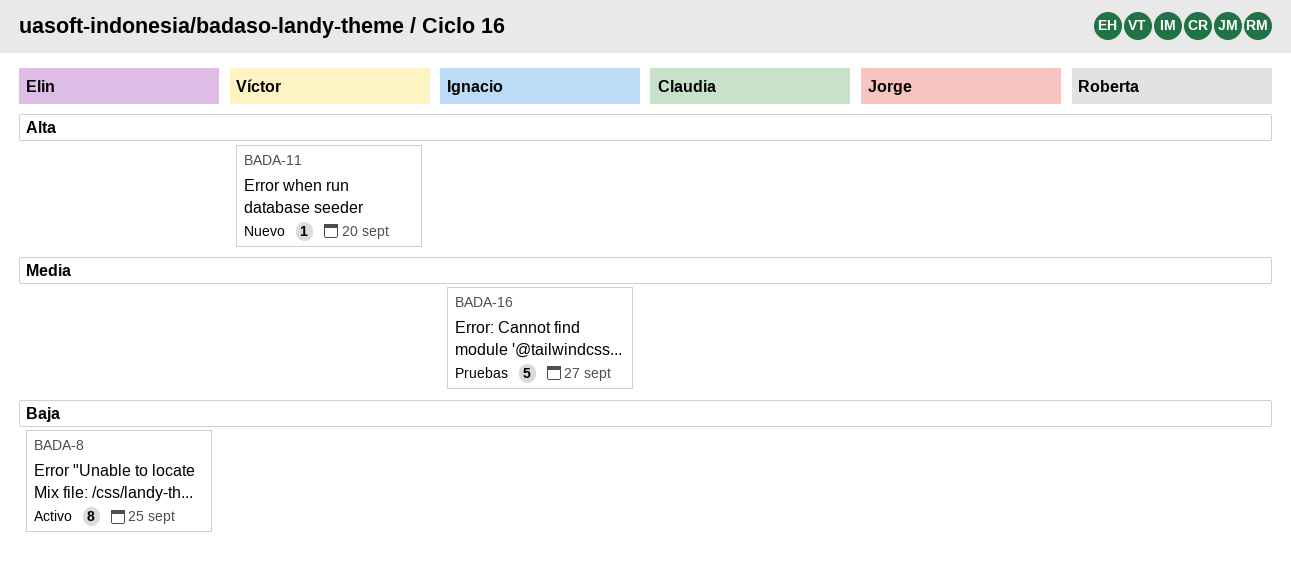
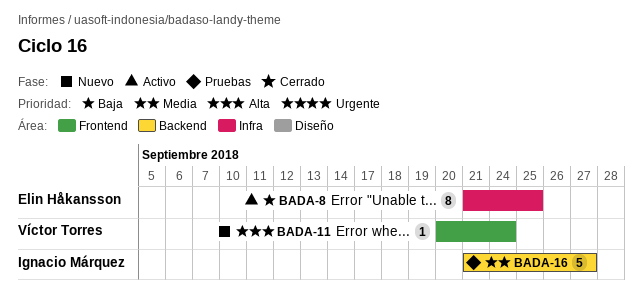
BADA-11, due: Sep 20 -> Sep 24

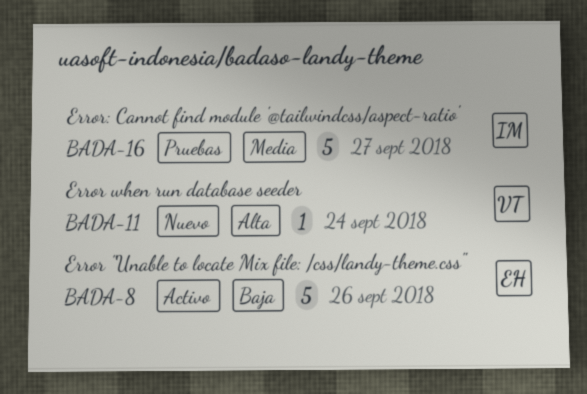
BADA-8, estimate: 8 -> 5
BADA-8, due: Sep 25 -> Sep 26

